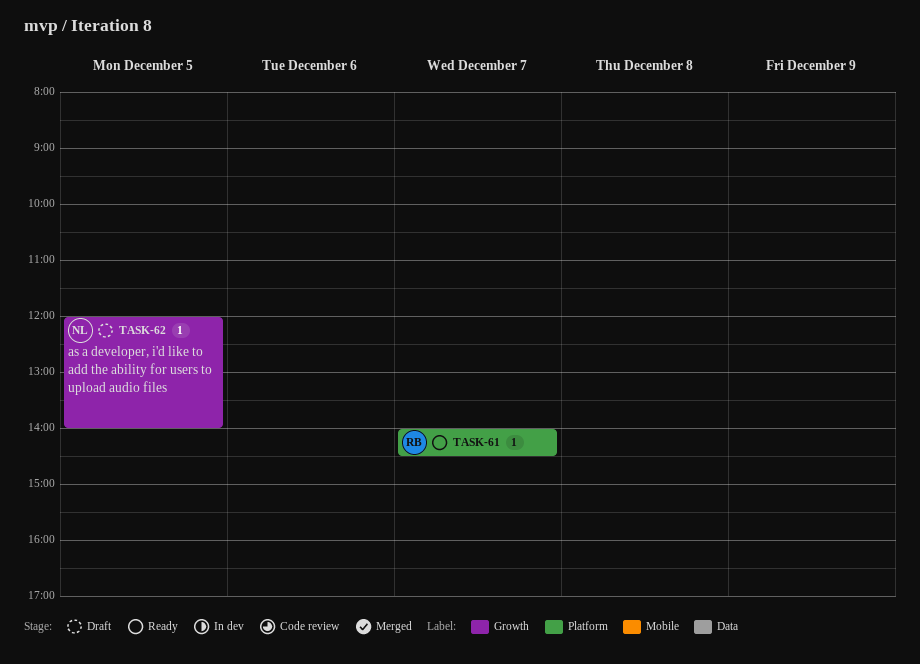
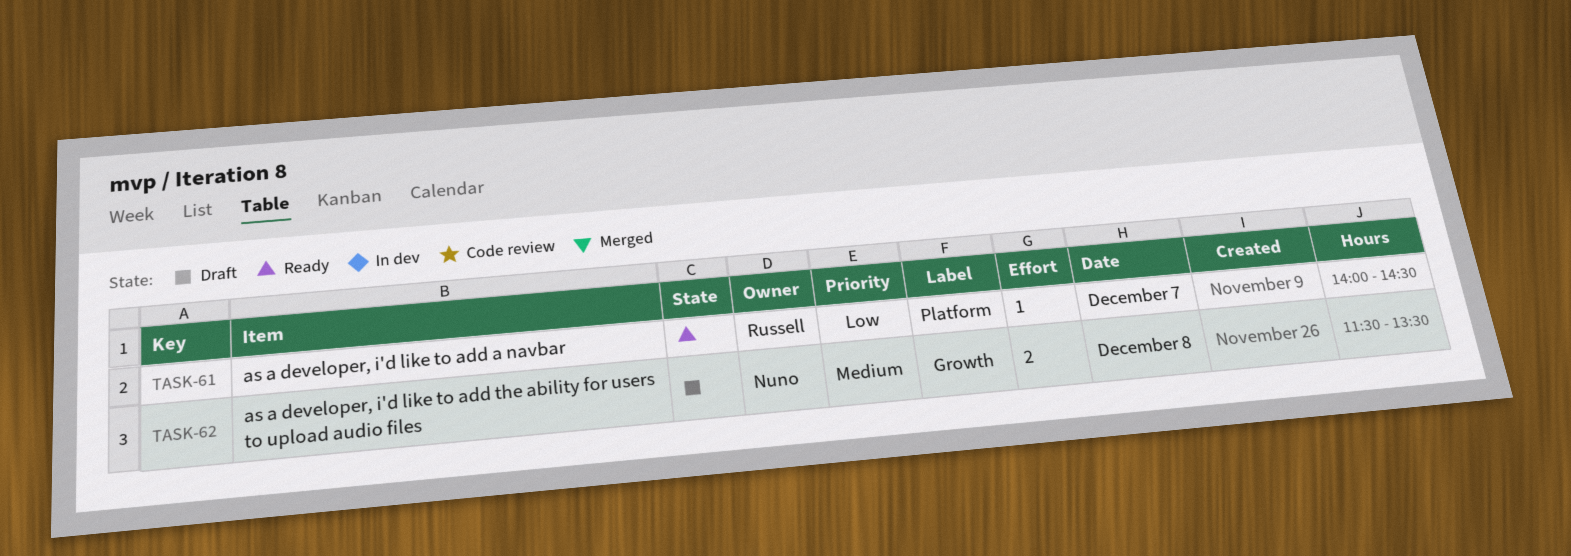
TASK-62, estimate: 1 -> 2
TASK-62, day: Dec 5 -> Dec 8
TASK-62, begins: 12:00 -> 11:30
TASK-62, ends: 14:00 -> 13:30

